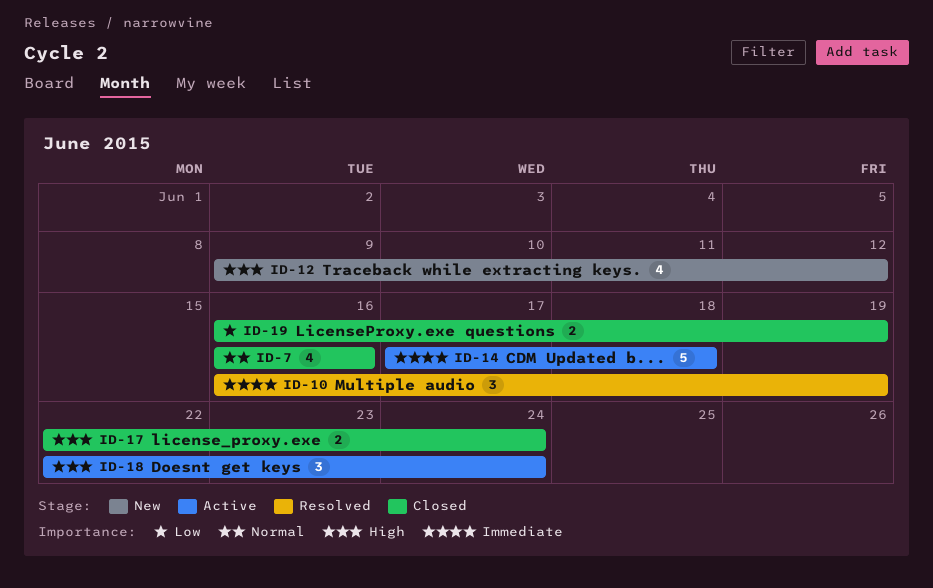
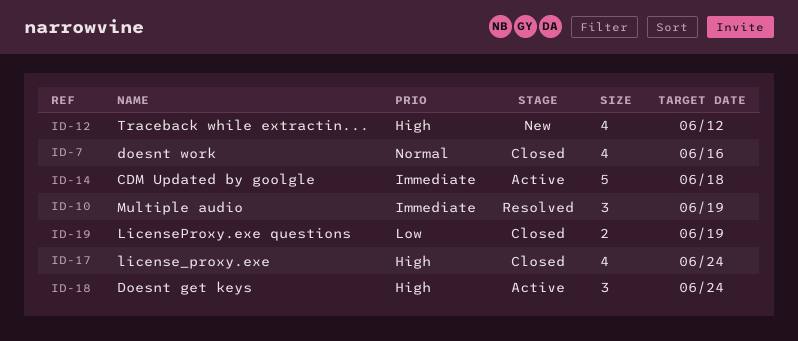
ID-17, estimate: 2 -> 4

